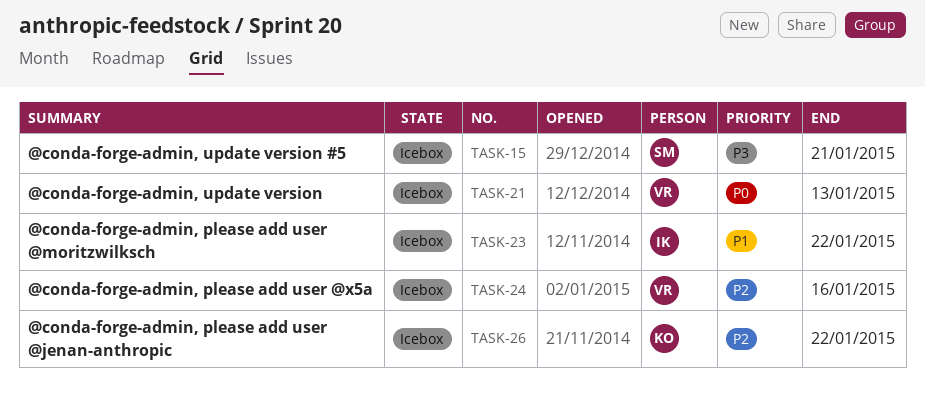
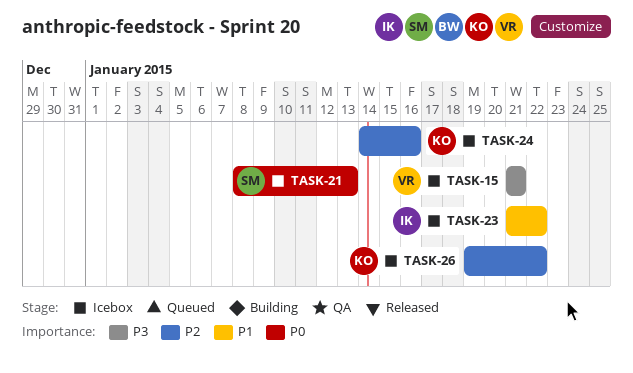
TASK-15, owner: SM -> VR
TASK-21, owner: VR -> SM
TASK-24, owner: VR -> KO

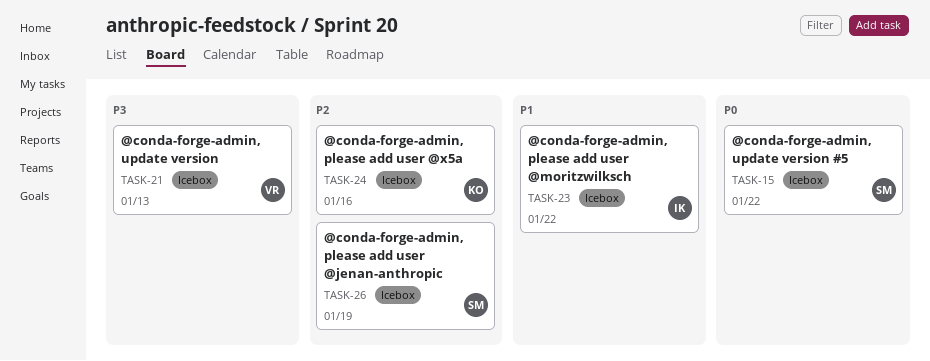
TASK-15, owner: VR -> SM
TASK-15, priority: P3 -> P0
TASK-15, due: Jan 21 -> Jan 22
TASK-21, owner: SM -> VR
TASK-21, priority: P0 -> P3
TASK-26, owner: KO -> SM
TASK-26, due: Jan 22 -> Jan 19

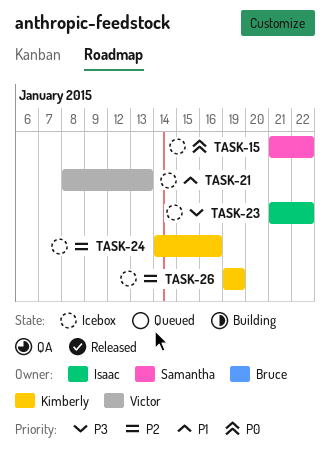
TASK-21, priority: P3 -> P1
TASK-23, priority: P1 -> P3
TASK-26, owner: Samantha -> Kimberly

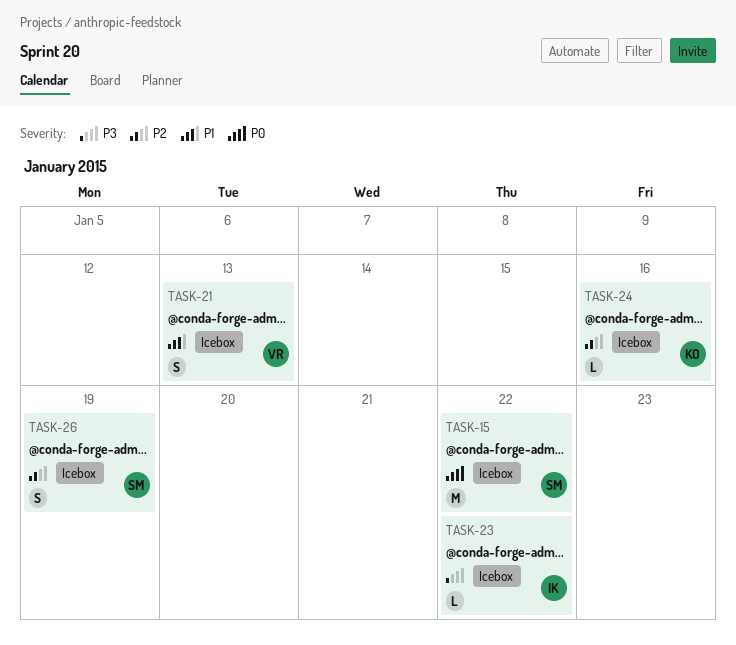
TASK-26, owner: Kimberly -> Samantha

